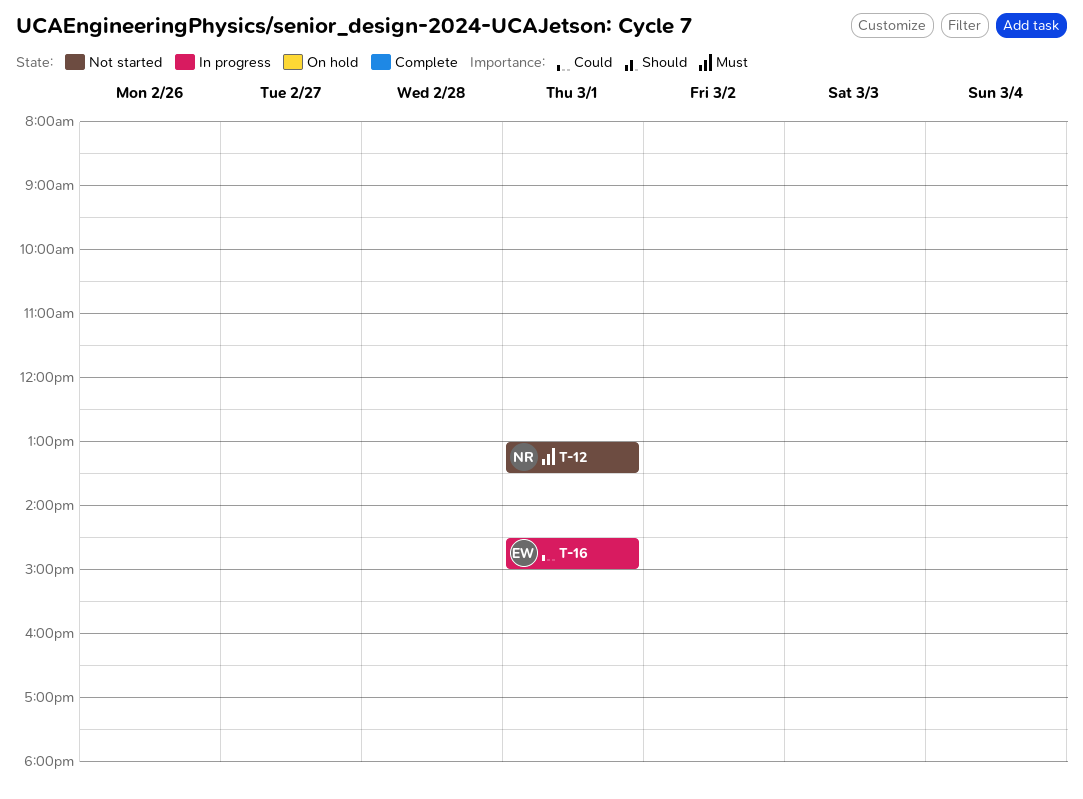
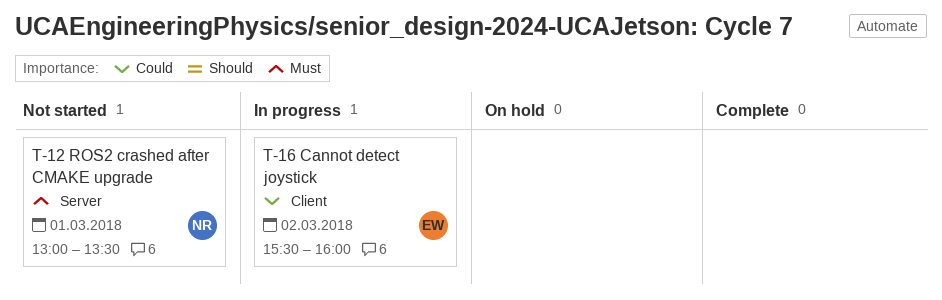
T-16, day: Mar 1 -> Mar 2
T-16, begins: 14:30 -> 15:30
T-16, ends: 15:00 -> 16:00

